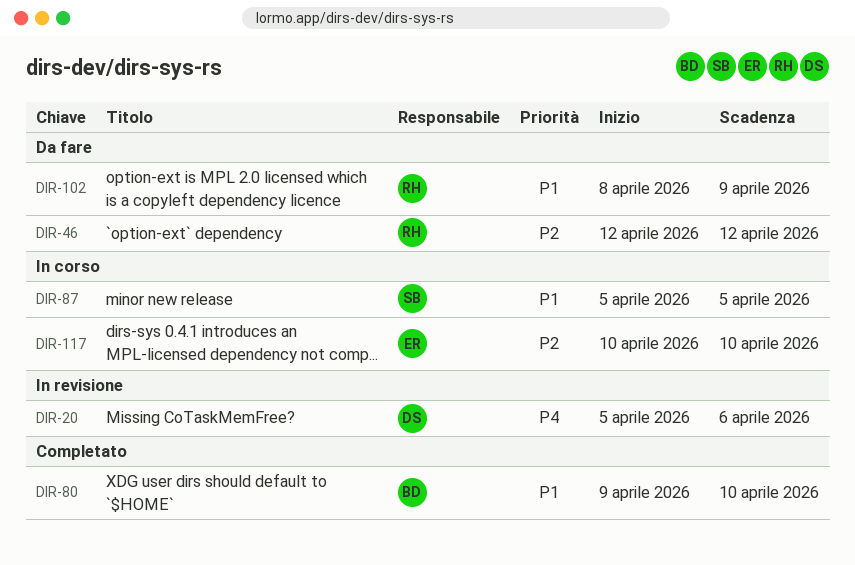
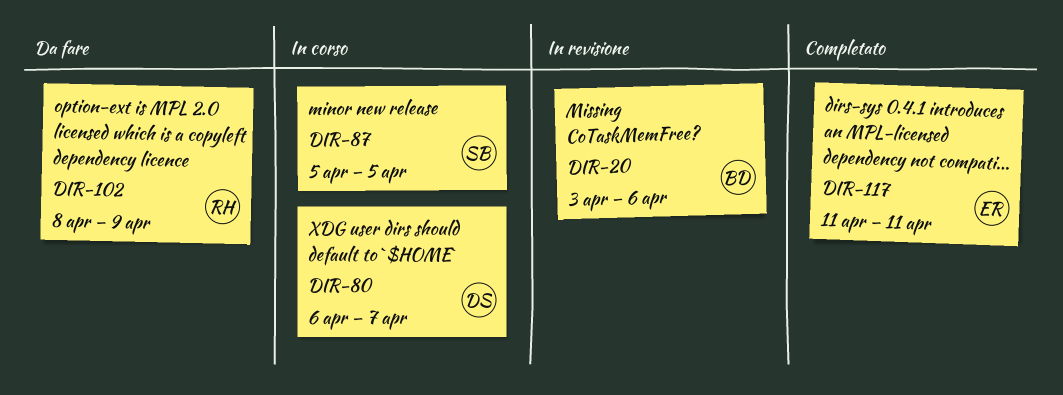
DIR-20, owner: DS -> BD
DIR-20, start: Apr 5 -> Apr 3
DIR-46: present -> none
DIR-80, status: Completato -> In corso
DIR-80, owner: BD -> DS
DIR-80, start: Apr 9 -> Apr 6
DIR-80, due: Apr 10 -> Apr 7
DIR-117, status: In corso -> Completato
DIR-117, start: Apr 10 -> Apr 11
DIR-117, due: Apr 10 -> Apr 11

